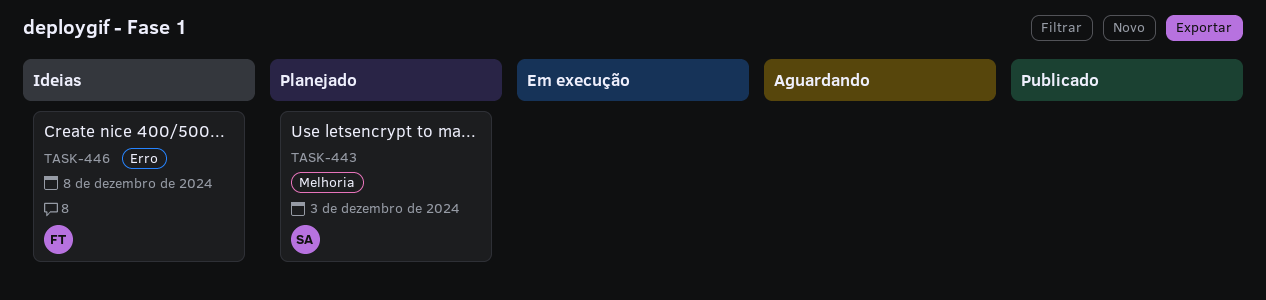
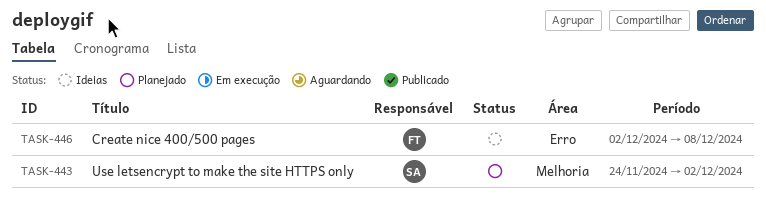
TASK-443, due: Dec 3 -> Dec 2

